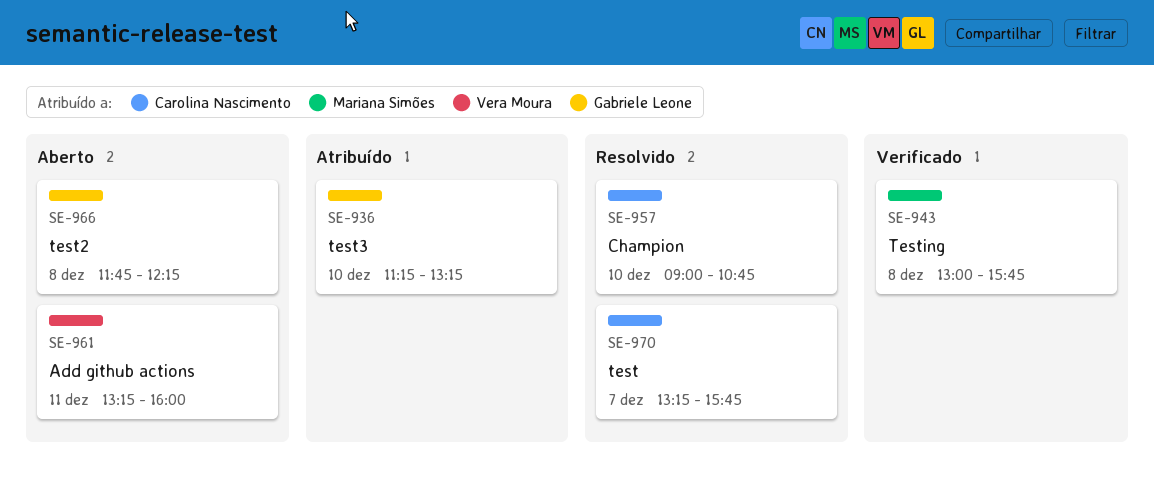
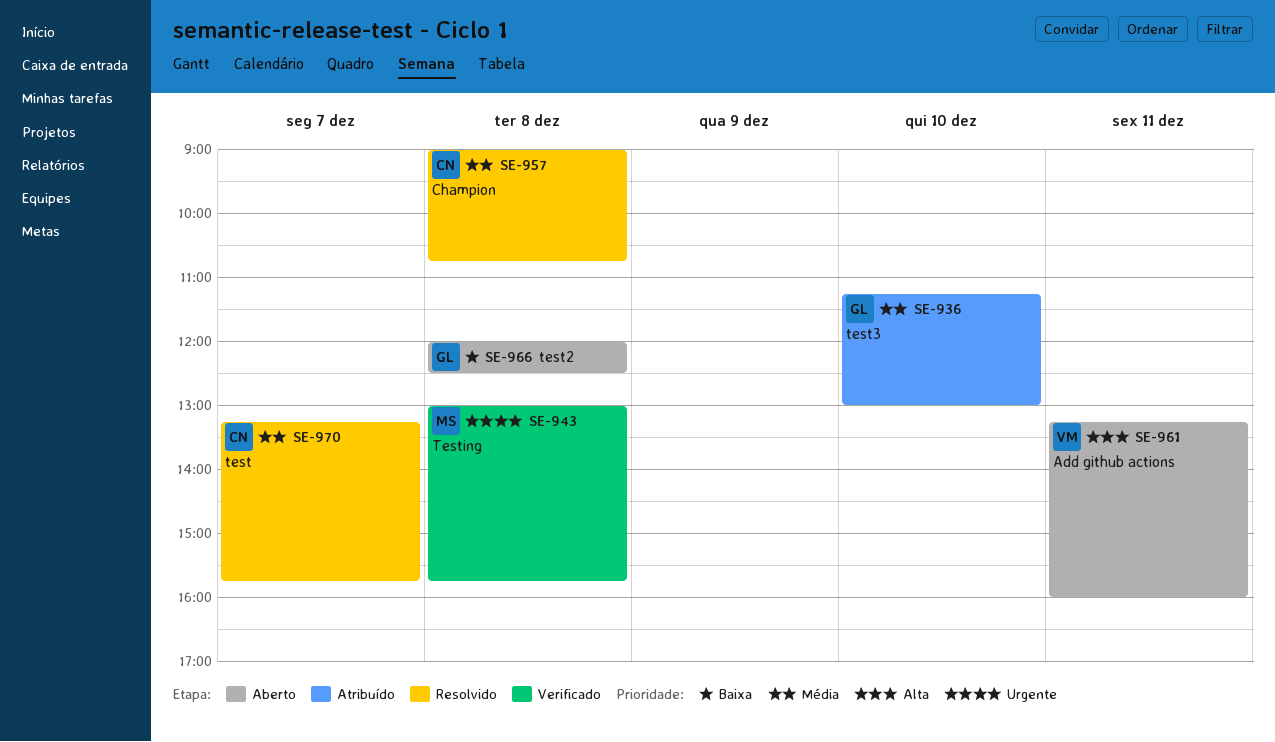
SE-936, ends: 13:15 -> 13:00
SE-957, day: Dec 10 -> Dec 8
SE-966, begins: 11:45 -> 12:00
SE-966, ends: 12:15 -> 12:30

